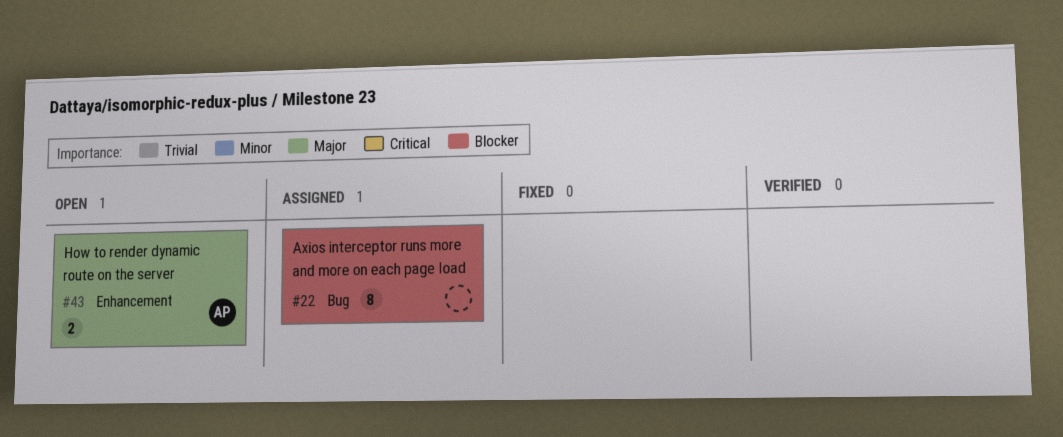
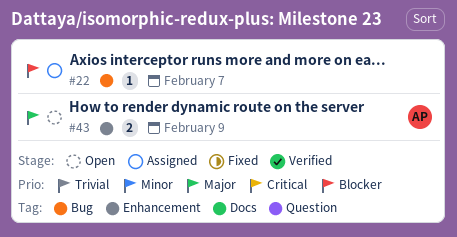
#22, estimate: 8 -> 1

